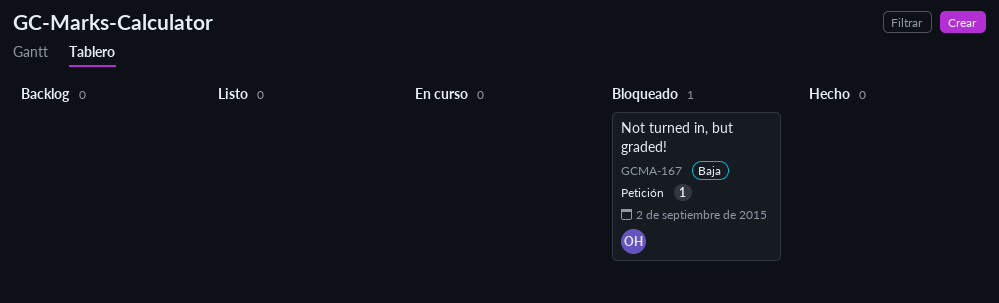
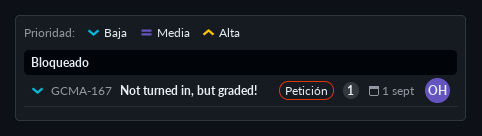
GCMA-167, due: Sep 2 -> Sep 1

